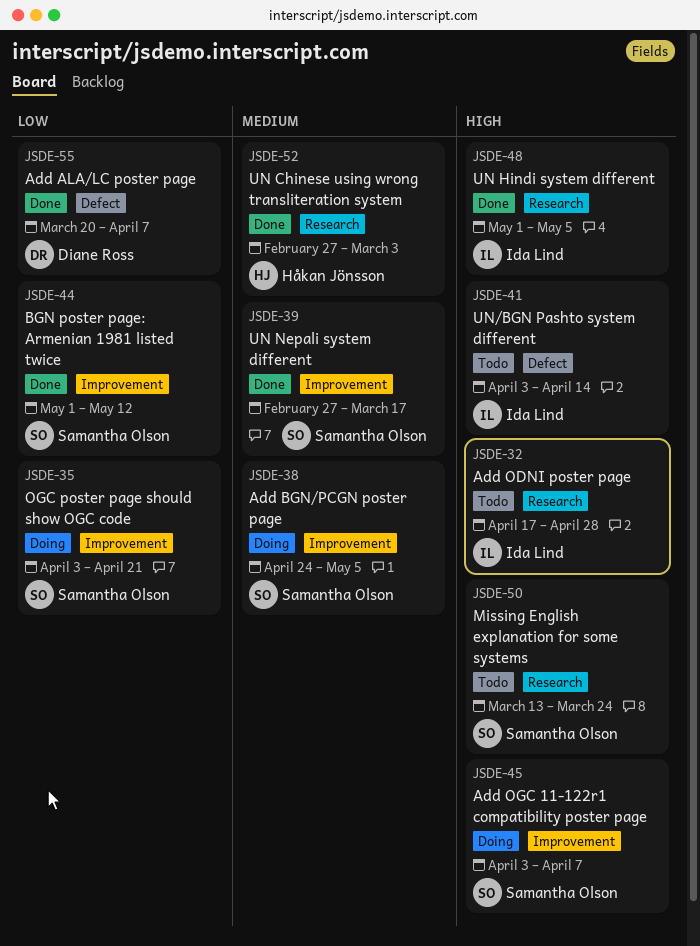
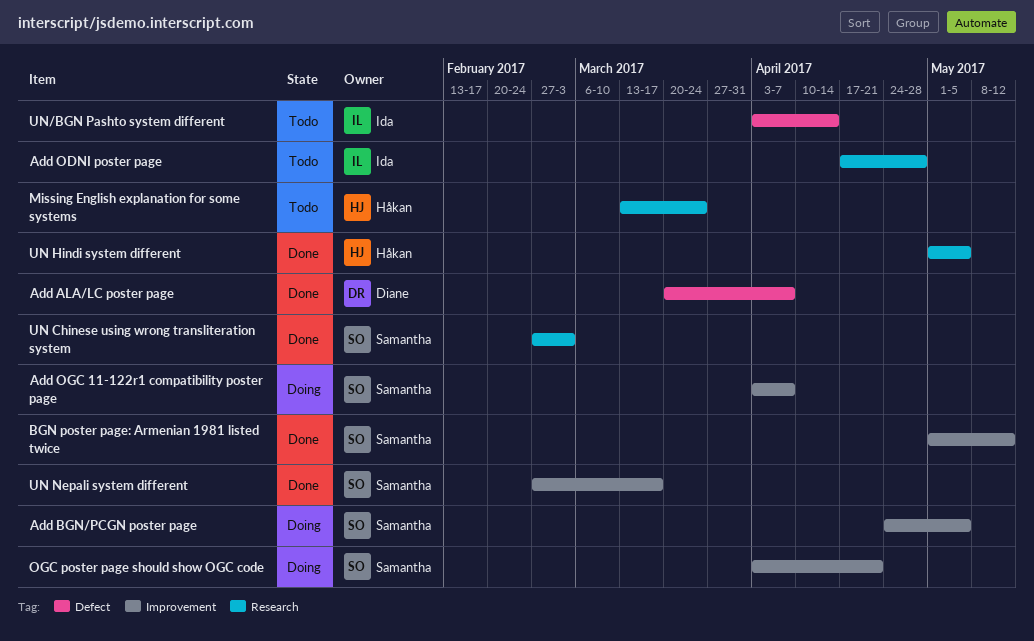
Missing English explanation for some systems, owner: Samantha Olson -> Håkan Jönsson
UN Chinese using wrong transliteration system, owner: Håkan Jönsson -> Samantha Olson
UN Hindi system different, owner: Ida Lind -> Håkan Jönsson

